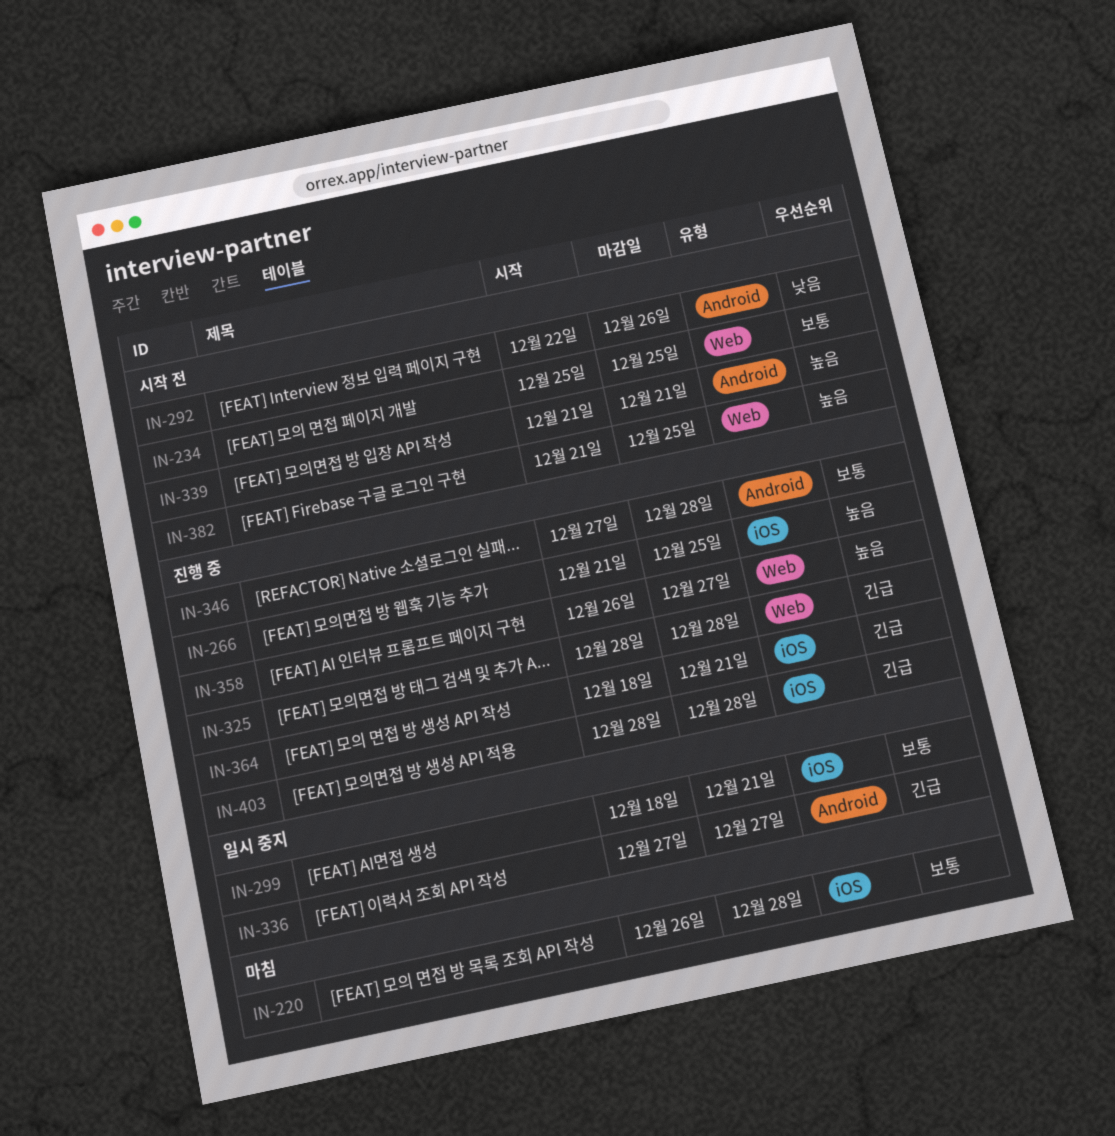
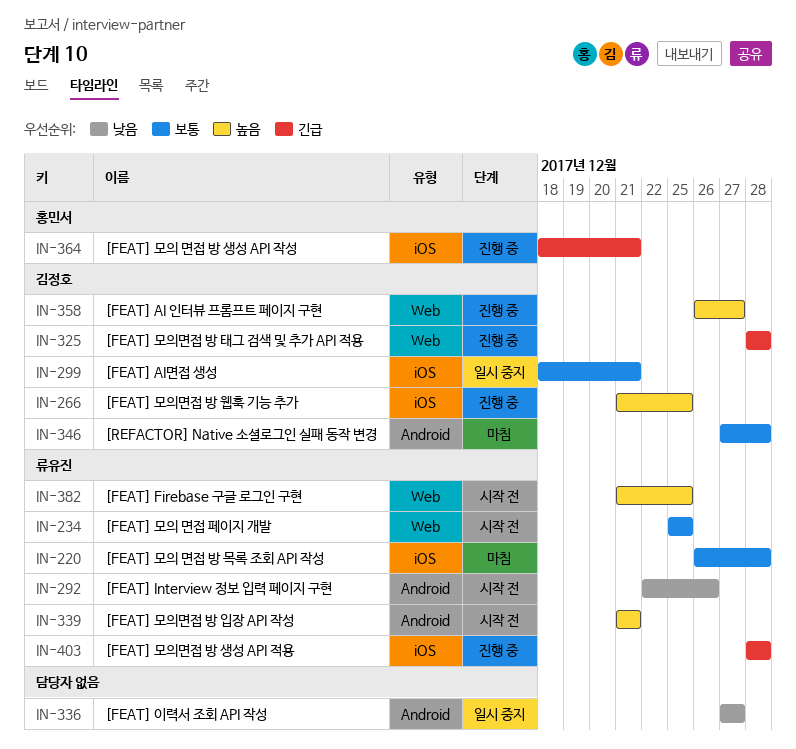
IN-336, priority: 긴급 -> 낮음
IN-346, status: 진행 중 -> 마침

